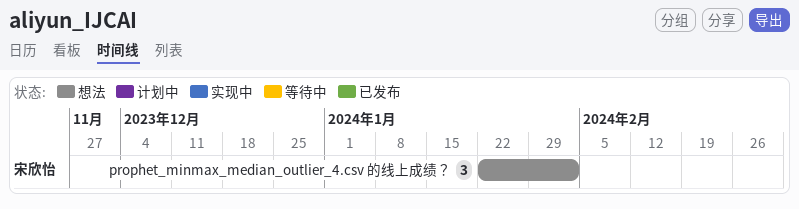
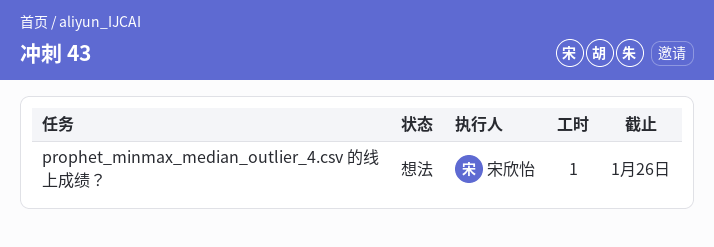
prophet_minmax_median_outlier_4.csv 的线上成绩？, estimate: 3 -> 1
prophet_minmax_median_outlier_4.csv 的线上成绩？, due: Feb 2 -> Jan 26

